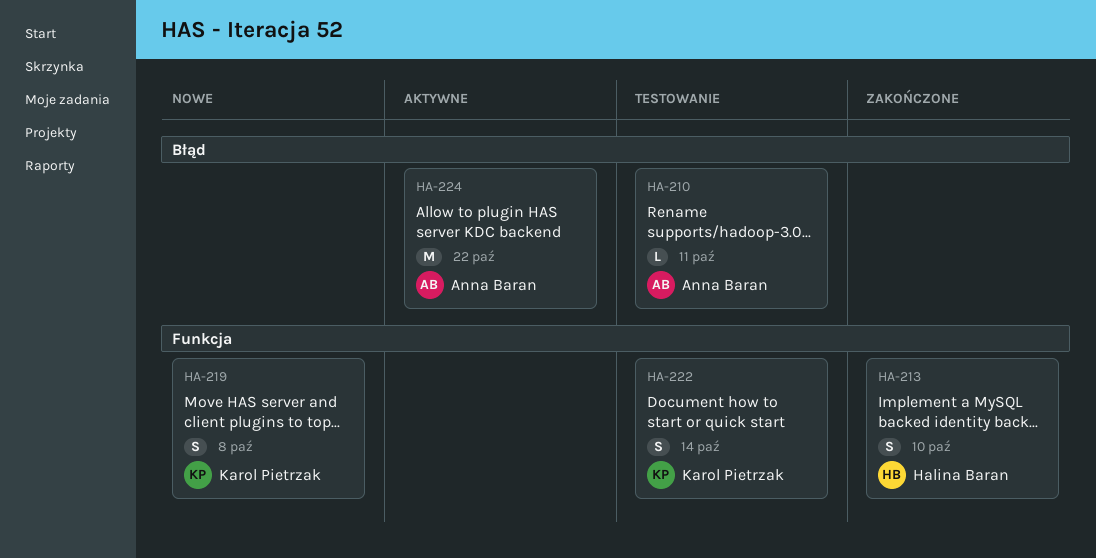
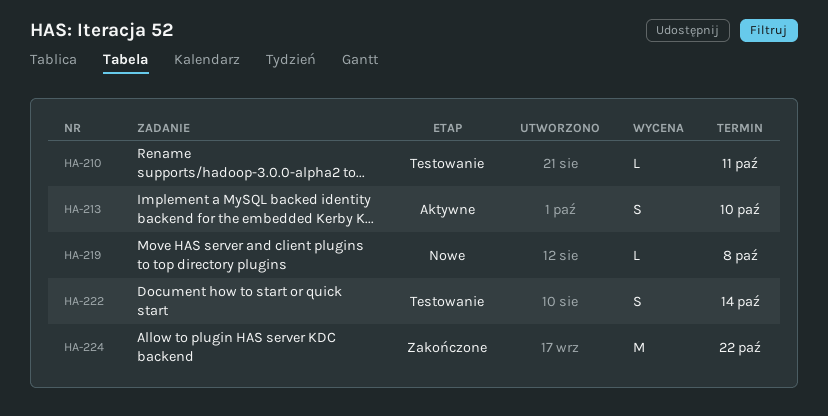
HA-213, status: Zakończone -> Aktywne
HA-219, estimate: S -> L
HA-224, status: Aktywne -> Zakończone

